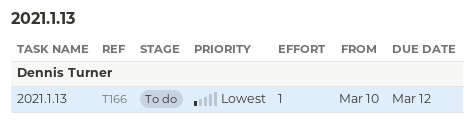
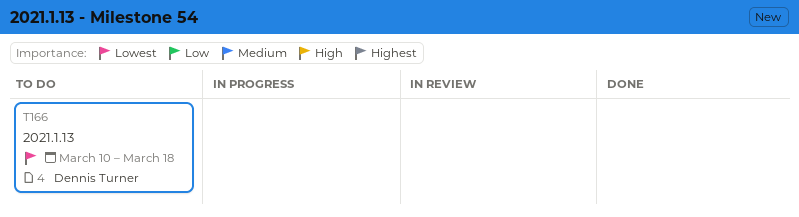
T166, due: Mar 12 -> Mar 18

